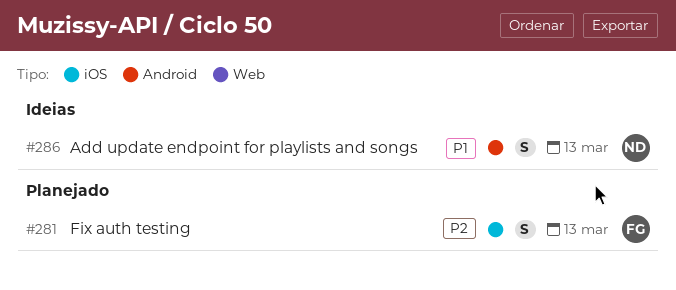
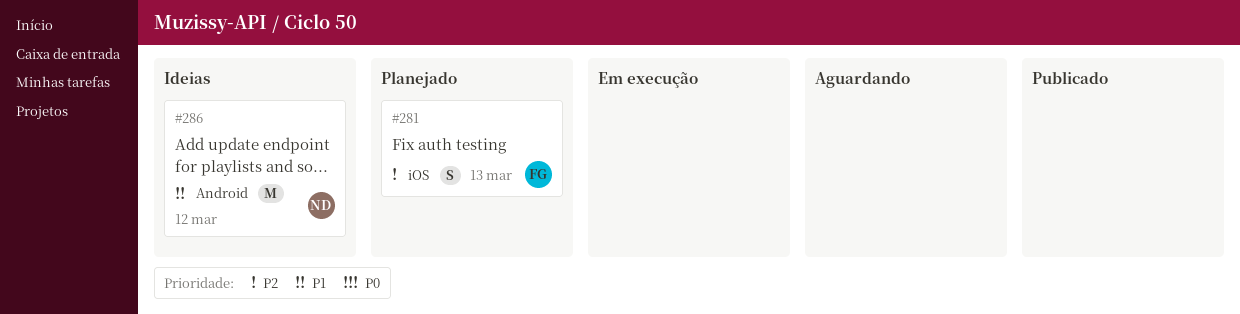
#286, estimate: S -> M
#286, due: Mar 13 -> Mar 12

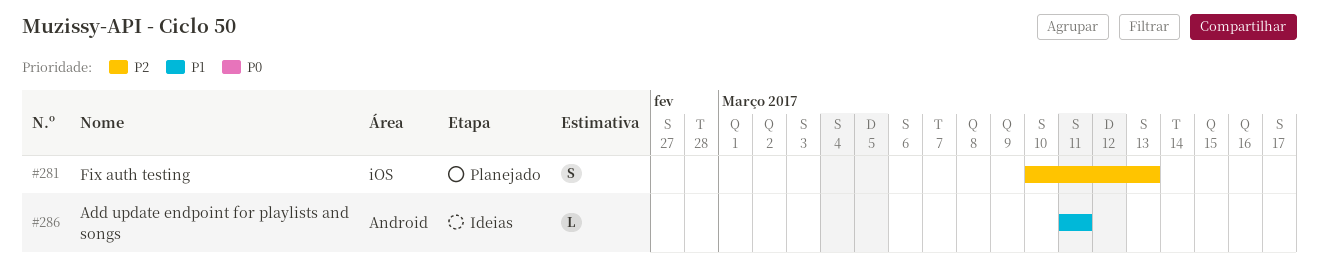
#286, estimate: M -> L
#286, due: Mar 12 -> Mar 11

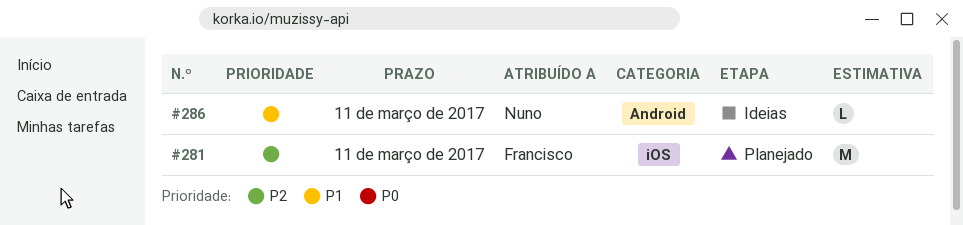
#281, estimate: S -> M
#281, due: Mar 13 -> Mar 11

